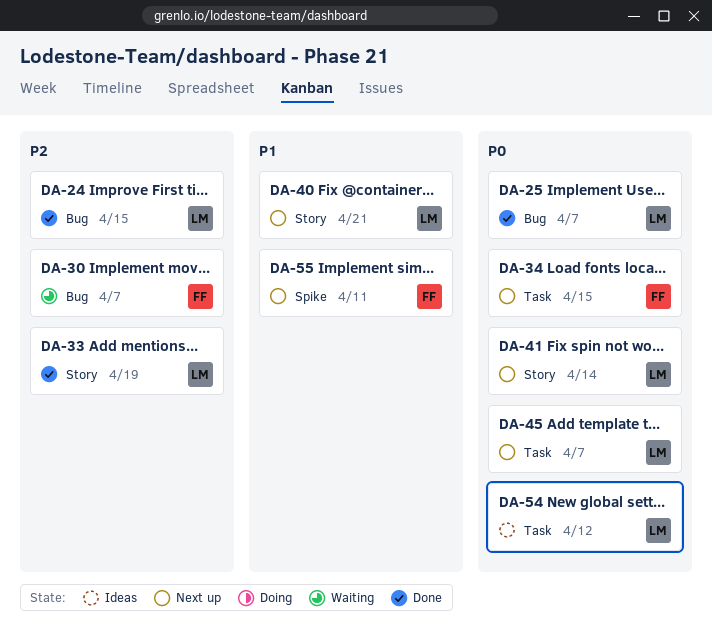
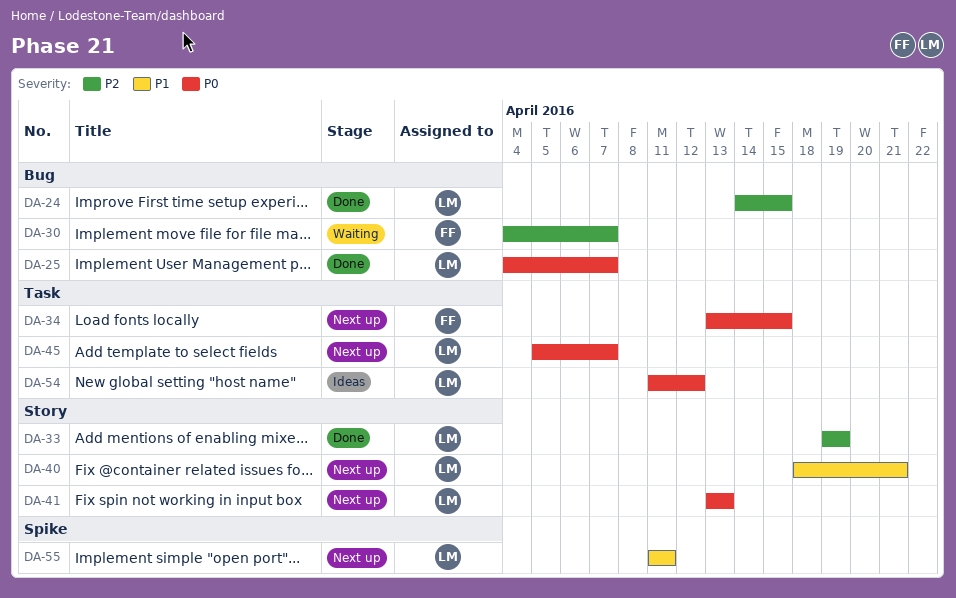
DA-41, due: Apr 14 -> Apr 13
DA-55, owner: FF -> LM

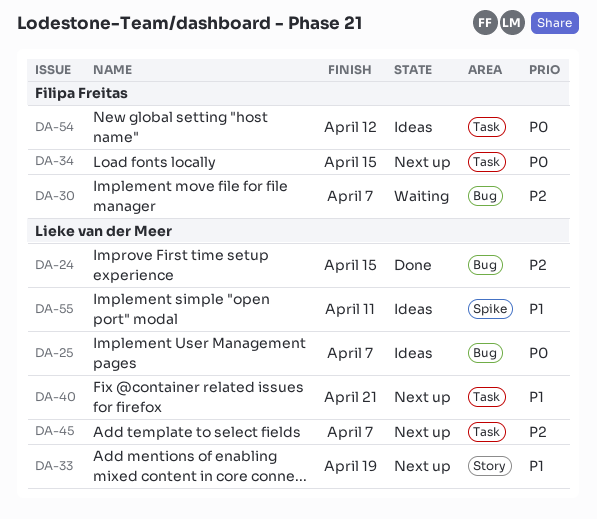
DA-25, status: Done -> Ideas
DA-33, status: Done -> Next up
DA-33, priority: P2 -> P1
DA-40, label: Story -> Task
DA-41: present -> none
DA-45, priority: P0 -> P2
DA-54, owner: Lieke van der Meer -> Filipa Freitas
DA-55, status: Next up -> Ideas

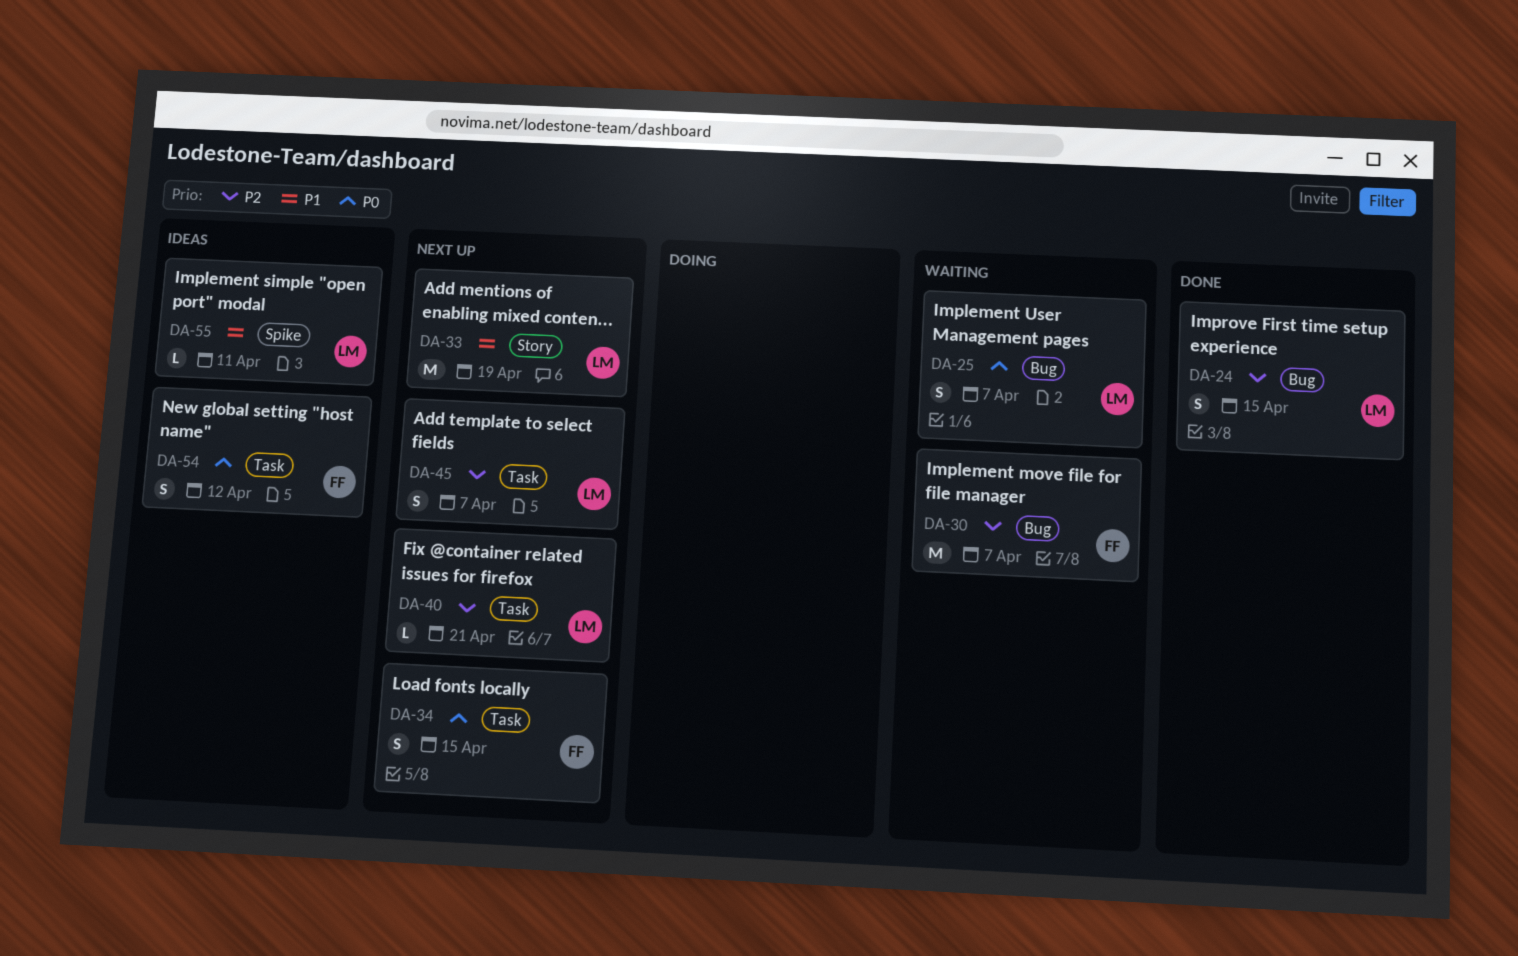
DA-25, status: Ideas -> Waiting
DA-40, priority: P1 -> P2

